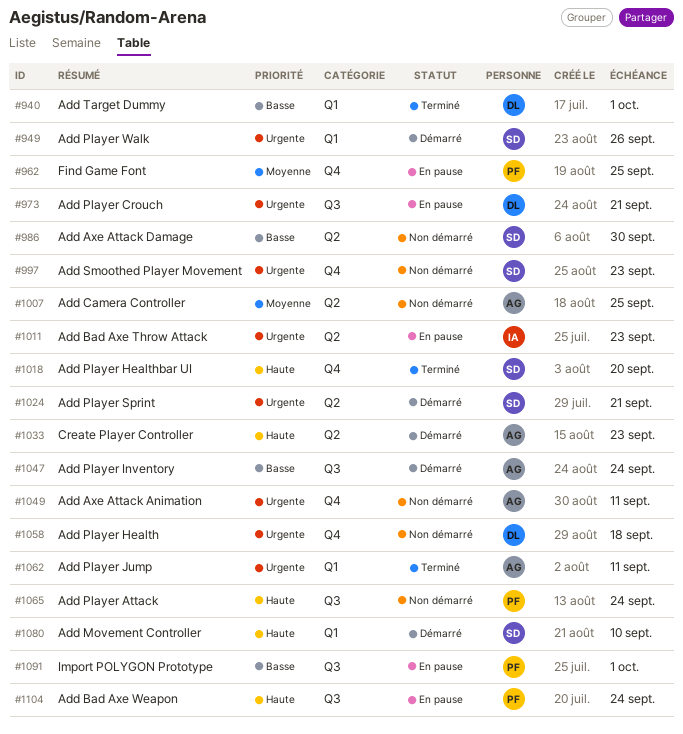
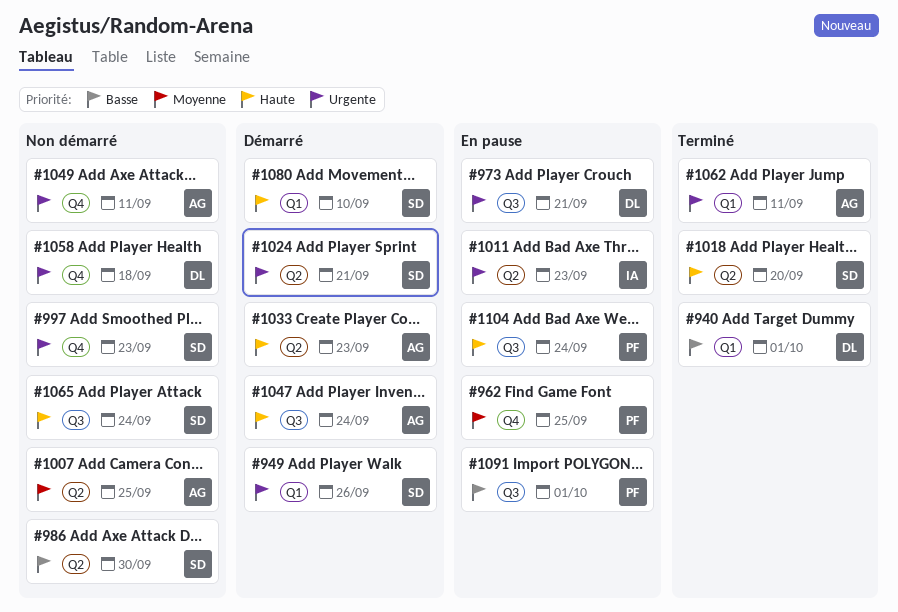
#1018, label: Q4 -> Q2
#1047, priority: Basse -> Haute
#1065, owner: PF -> SD

